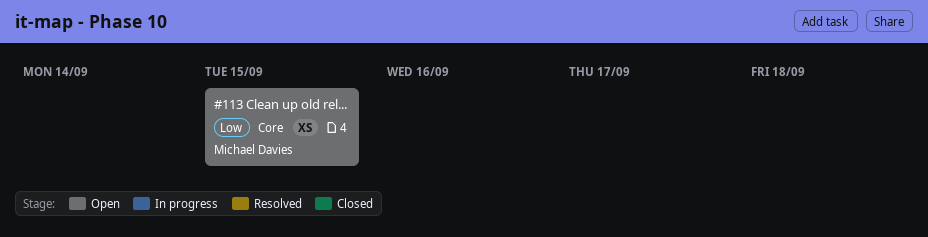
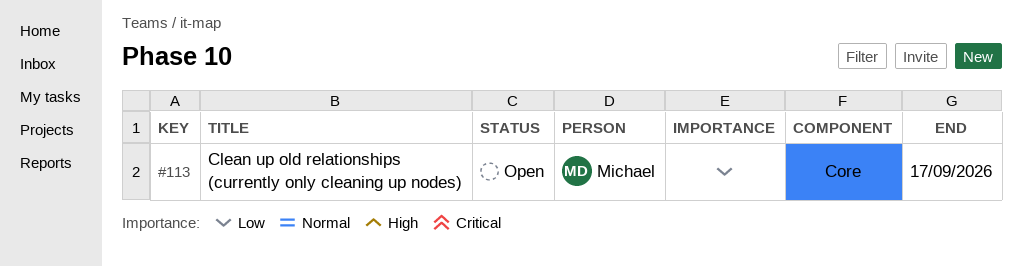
#113, due: Sep 15 -> Sep 17

